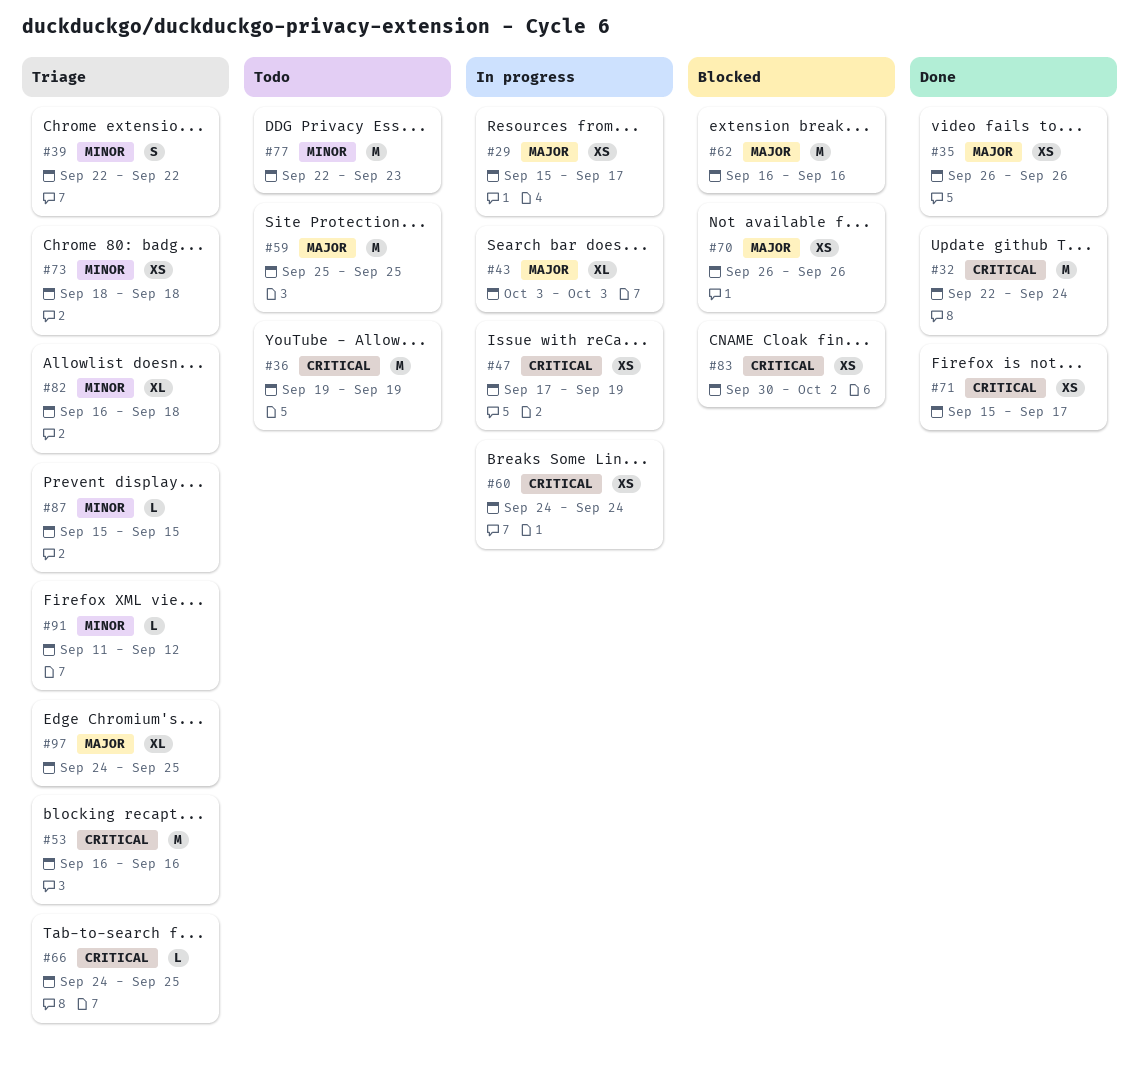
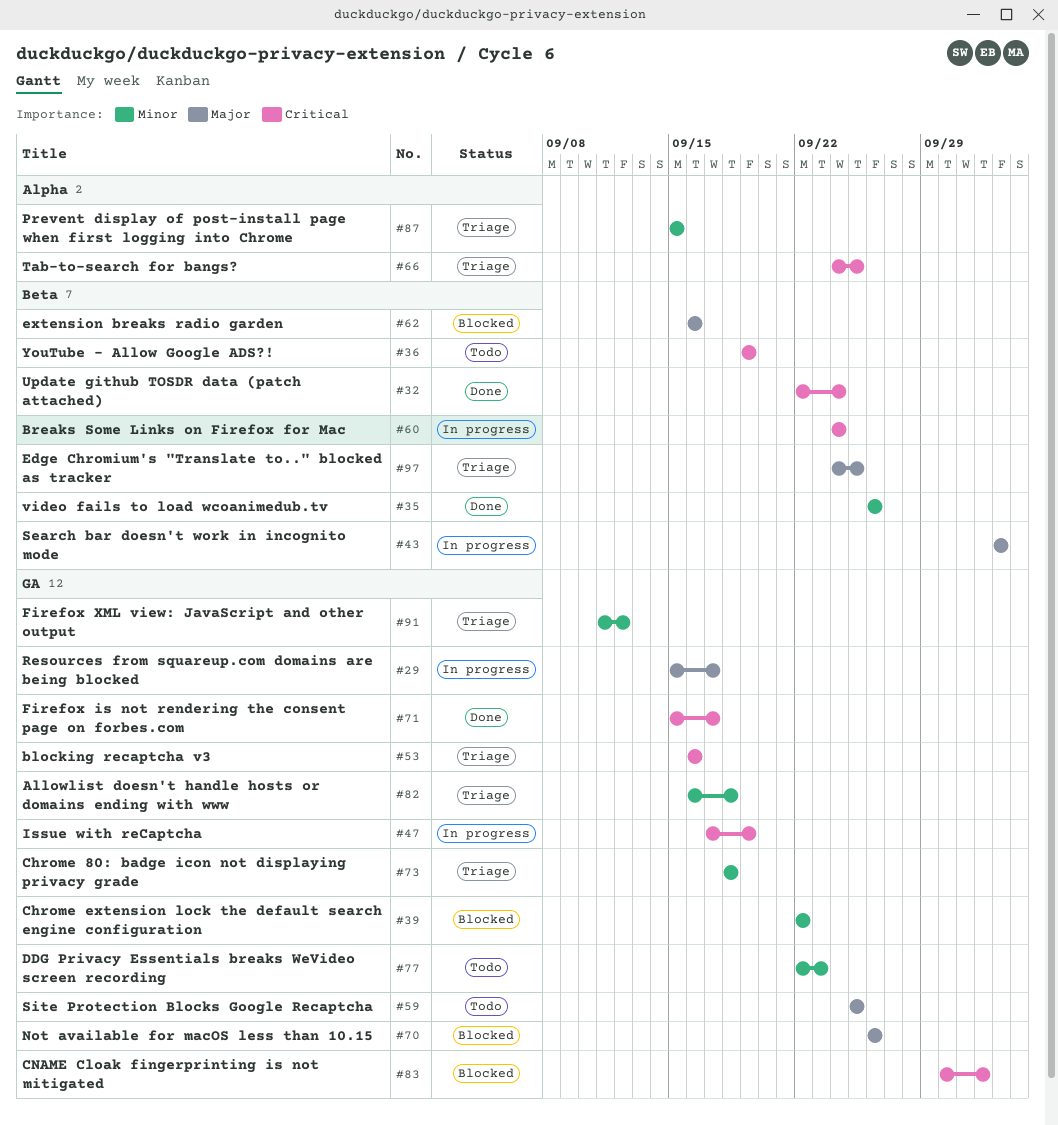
#35, priority: Major -> Minor
#39, status: Triage -> Blocked

